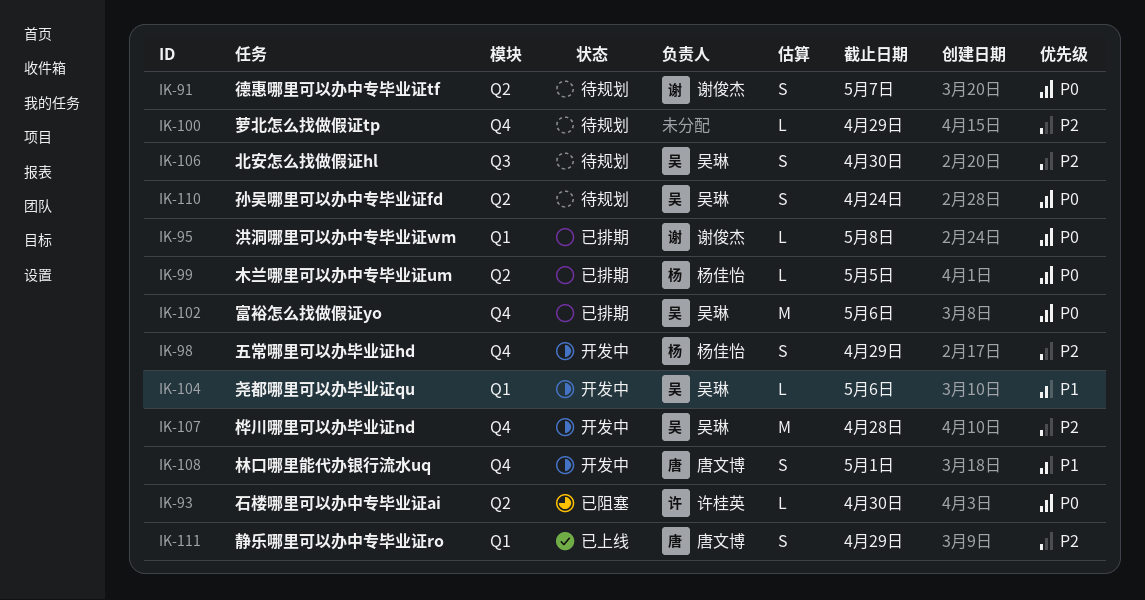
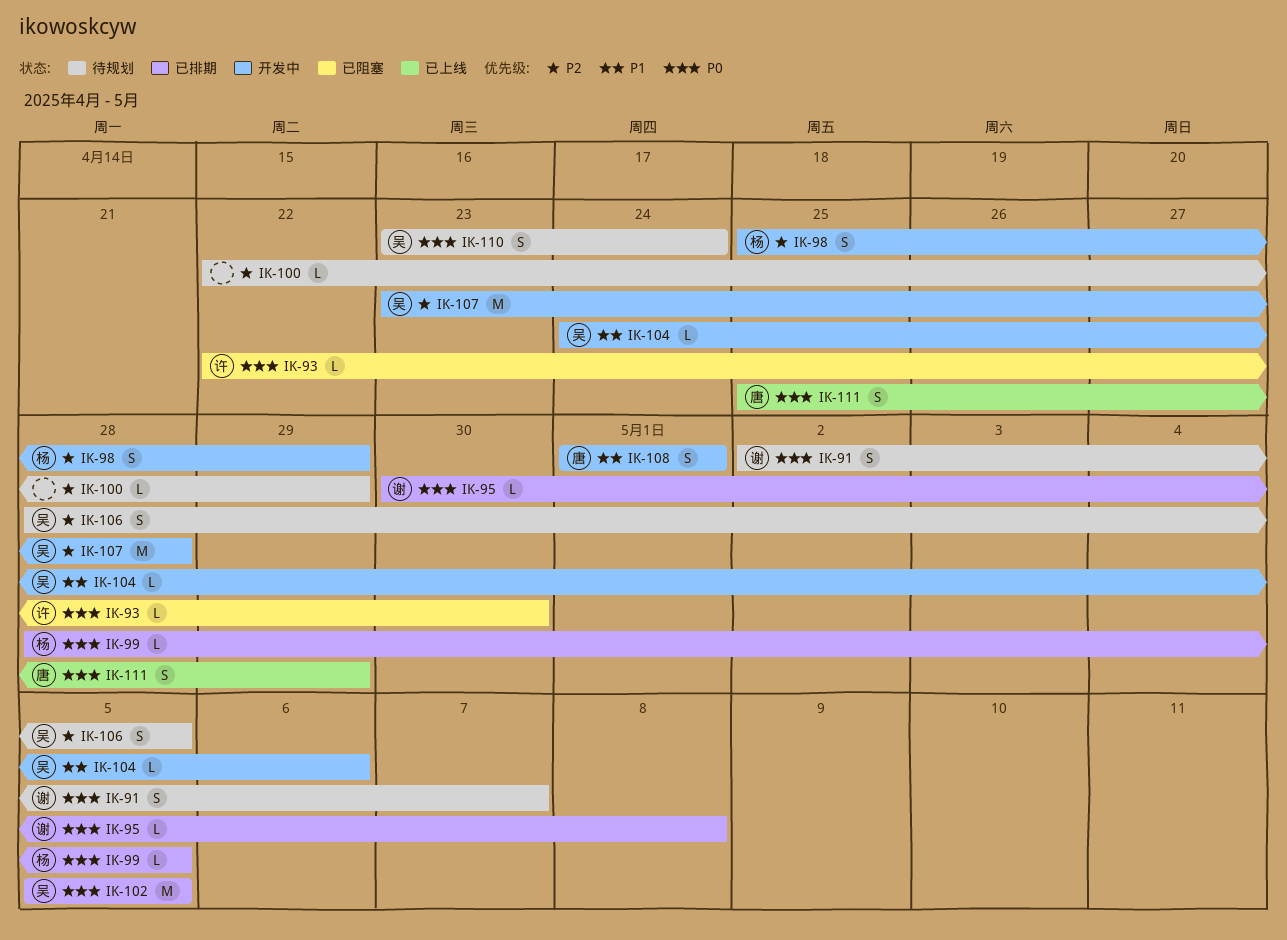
IK-102, due: May 6 -> May 5
IK-106, due: Apr 30 -> May 5
IK-111, priority: P2 -> P0

